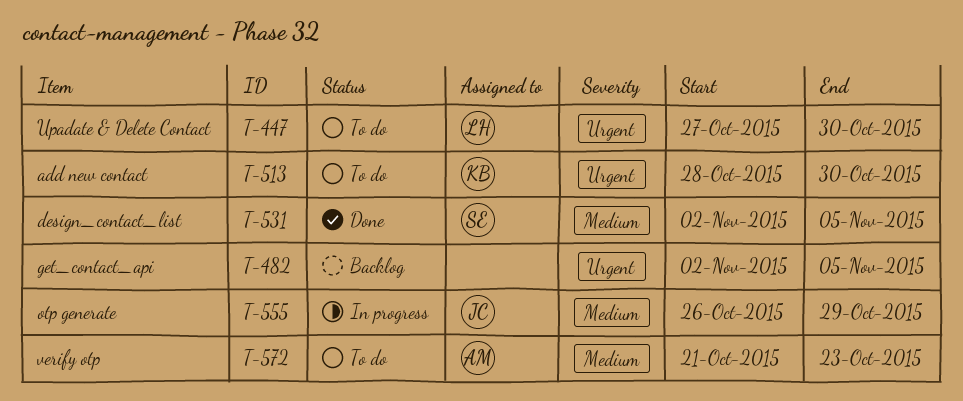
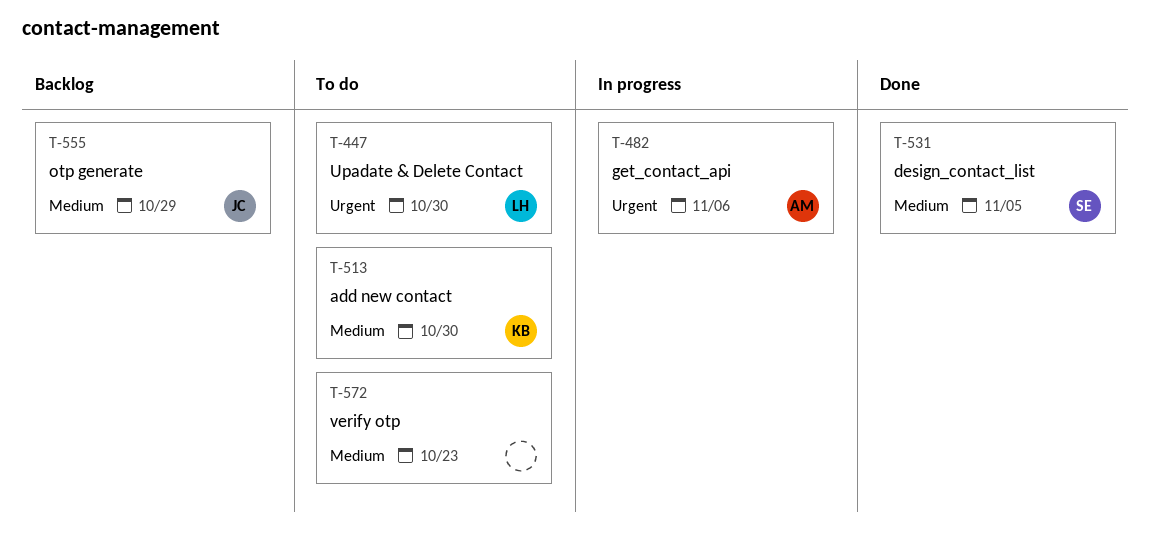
T-482, status: Backlog -> In progress
T-482, owner: none -> AM
T-482, due: Nov 5 -> Nov 6
T-513, priority: Urgent -> Medium
T-555, status: In progress -> Backlog
T-572, owner: AM -> none

